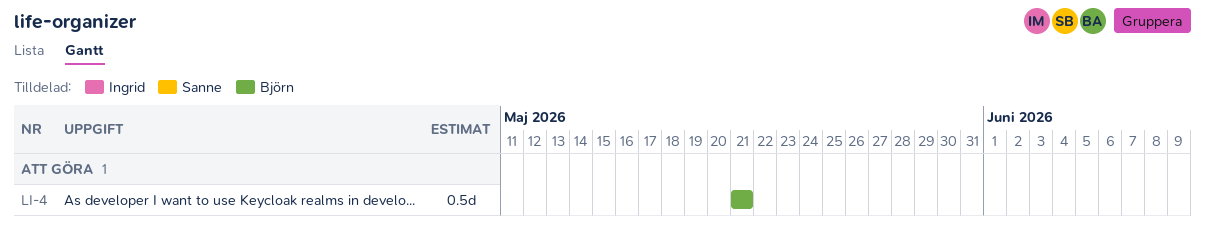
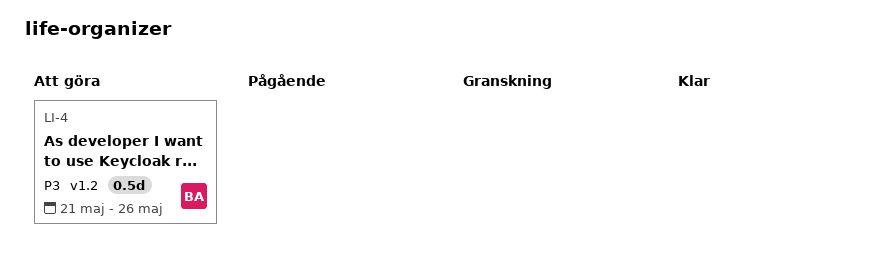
LI-4, due: May 21 -> May 26

